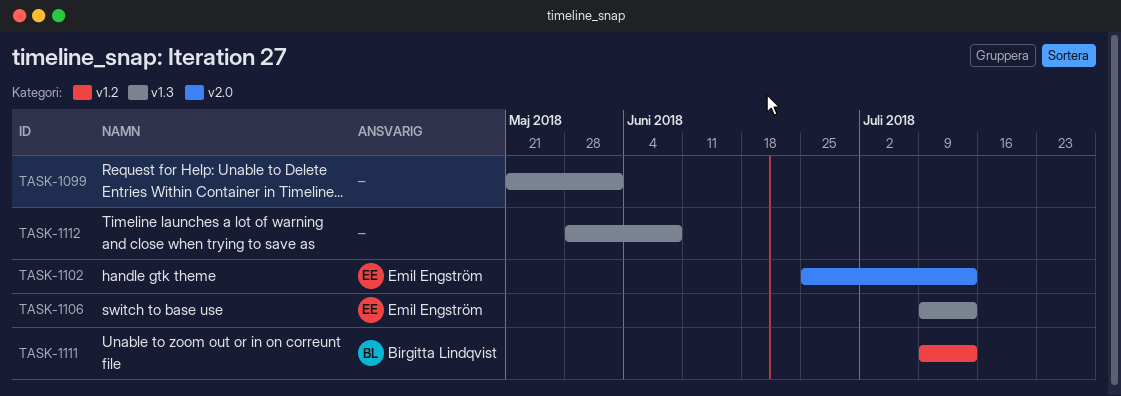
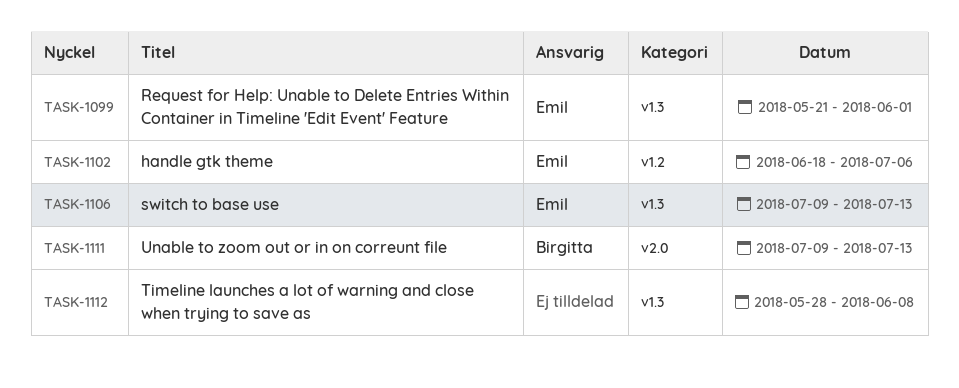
TASK-1099, owner: none -> Emil Engström
TASK-1102, label: v2.0 -> v1.2
TASK-1102, start: Jun 25 -> Jun 18
TASK-1102, due: Jul 13 -> Jul 6
TASK-1111, label: v1.2 -> v2.0

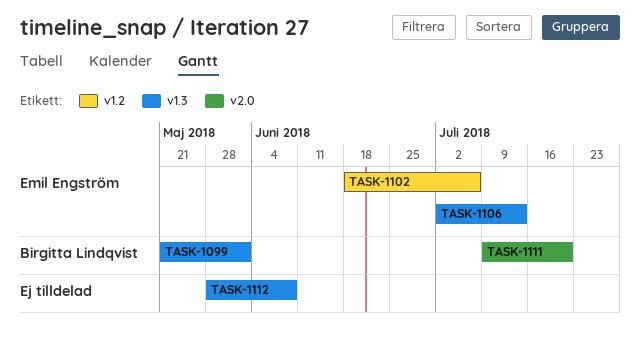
TASK-1099, owner: Emil Engström -> Birgitta Lindqvist
TASK-1106, start: Jul 9 -> Jul 2
TASK-1111, due: Jul 13 -> Jul 20

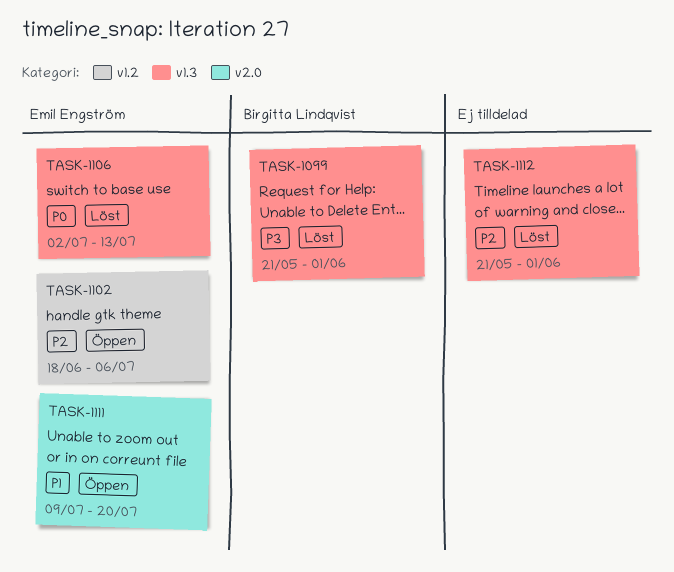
TASK-1111, owner: Birgitta Lindqvist -> Emil Engström
TASK-1112, start: May 28 -> May 21
TASK-1112, due: Jun 8 -> Jun 1

